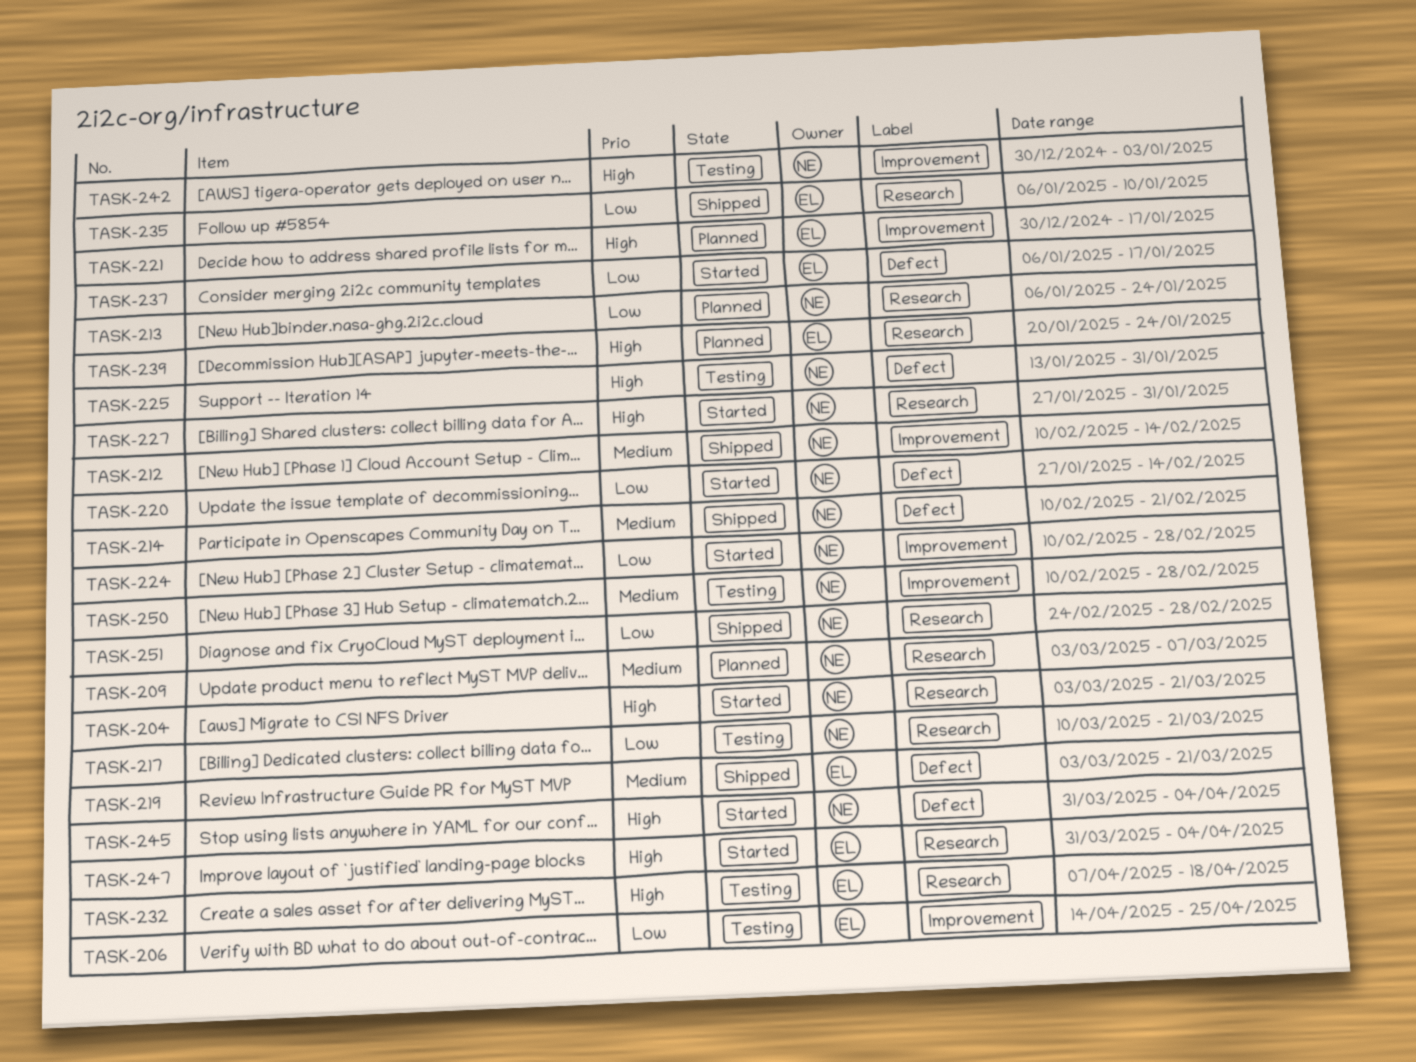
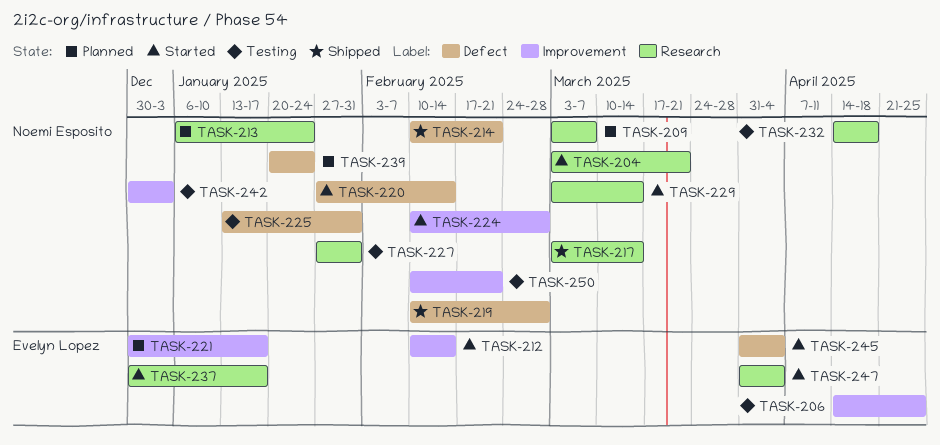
TASK-212, status: Shipped -> Started
TASK-212, owner: Noemi Esposito -> Evelyn Lopez
TASK-217, status: Testing -> Shipped
TASK-217, start: Mar 10 -> Mar 3
TASK-217, due: Mar 21 -> Mar 14
TASK-219, owner: Evelyn Lopez -> Noemi Esposito
TASK-219, start: Mar 3 -> Feb 10
TASK-219, due: Mar 21 -> Feb 28
TASK-227, status: Started -> Testing
TASK-229: none -> present
TASK-232, owner: Evelyn Lopez -> Noemi Esposito
TASK-232, start: Apr 7 -> Apr 14
TASK-235: present -> none
TASK-237, label: Defect -> Research
TASK-237, start: Jan 6 -> Dec 30
TASK-239, owner: Evelyn Lopez -> Noemi Esposito
TASK-239, label: Research -> Defect
TASK-245, owner: Noemi Esposito -> Evelyn Lopez
TASK-250, due: Feb 28 -> Feb 21
TASK-251: present -> none

